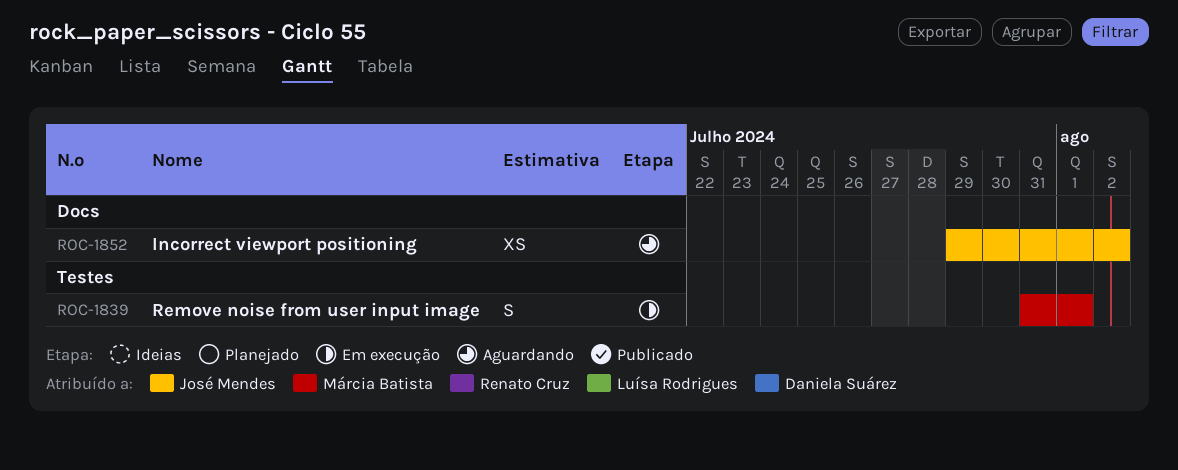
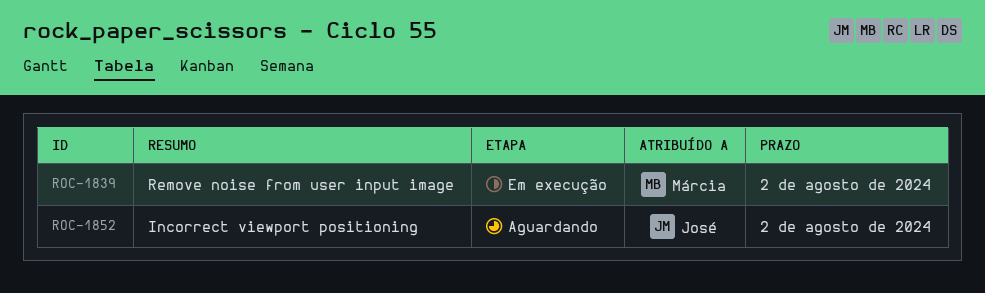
ROC-1839, due: Aug 1 -> Aug 2

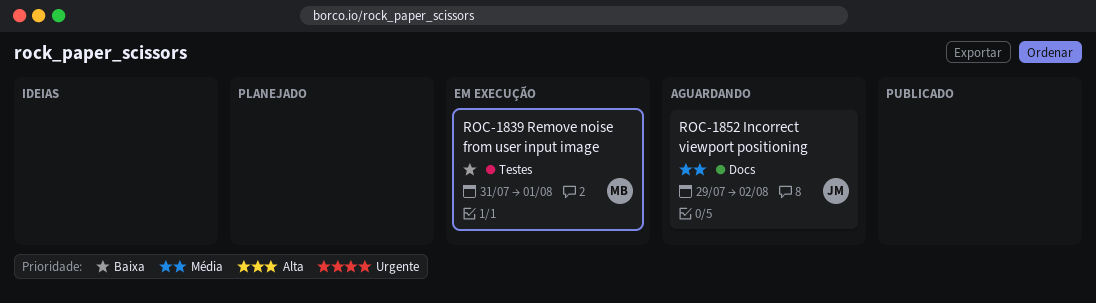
ROC-1839, due: Aug 2 -> Aug 1

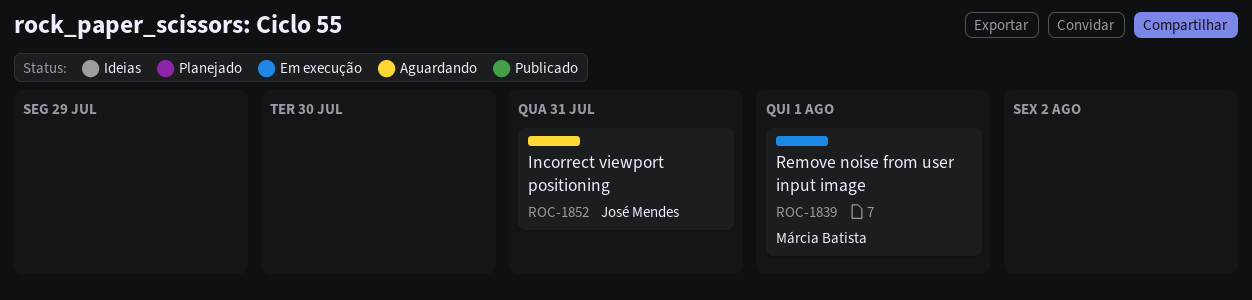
ROC-1852, due: Aug 2 -> Jul 31

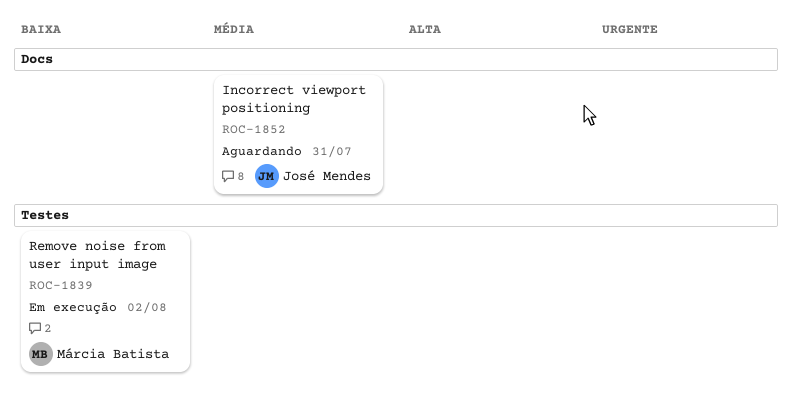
ROC-1839, due: Aug 1 -> Aug 2

